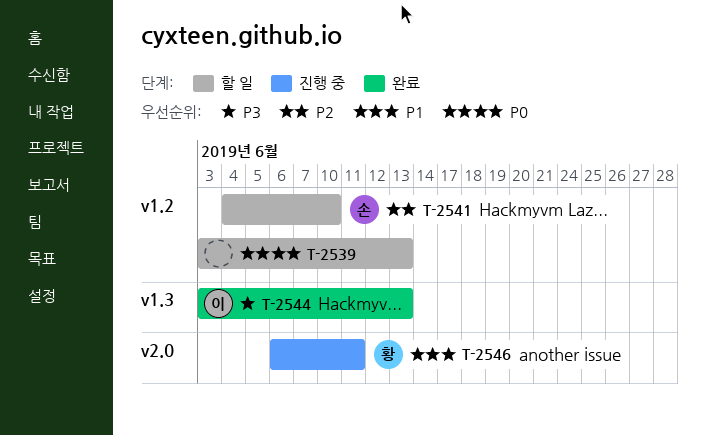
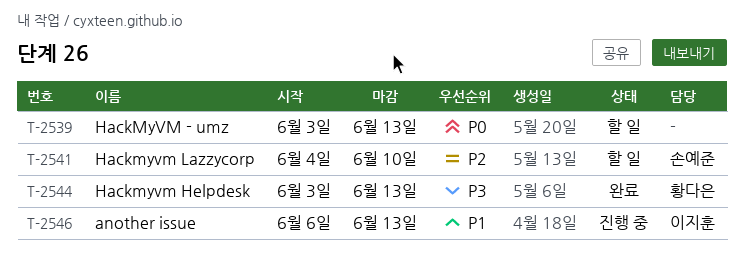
T-2544, owner: 이지훈 -> 황다은
T-2546, owner: 황다은 -> 이지훈
T-2546, due: Jun 11 -> Jun 13

